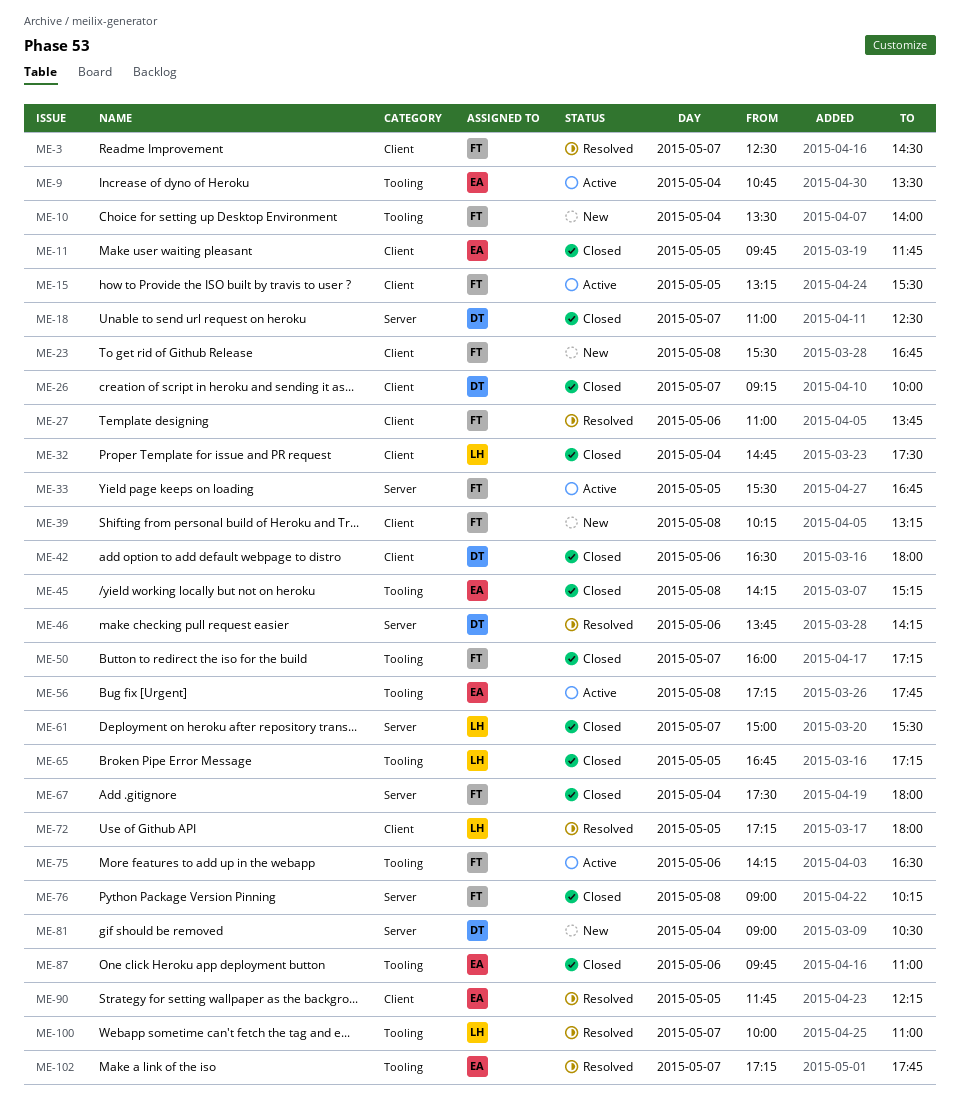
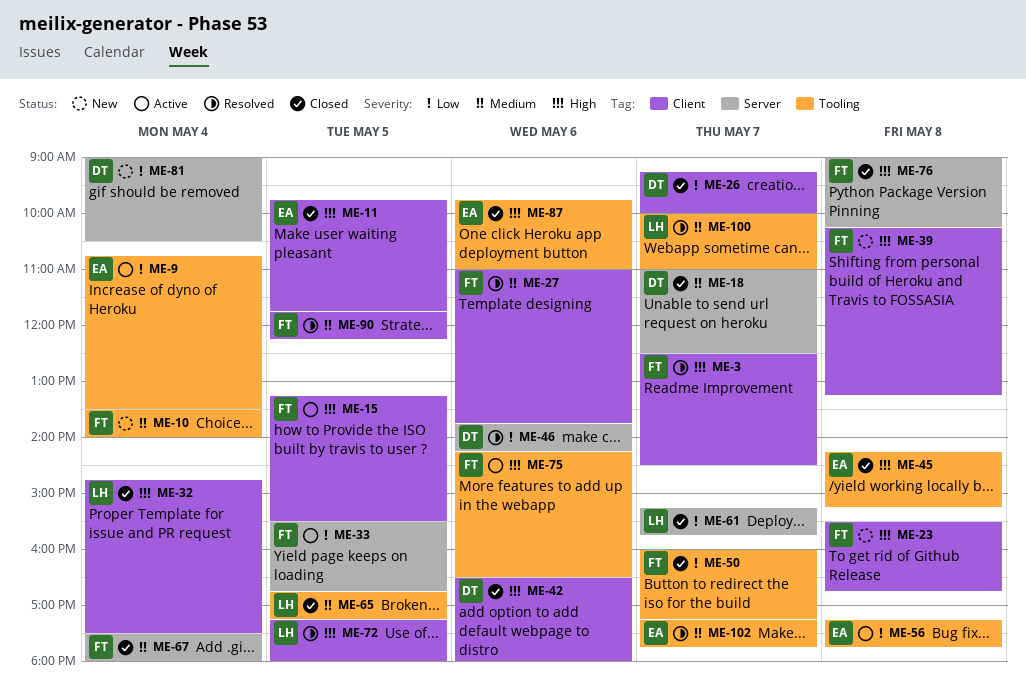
ME-61, begins: 15:00 -> 15:15
ME-61, ends: 15:30 -> 15:45
ME-90, owner: EA -> FT

